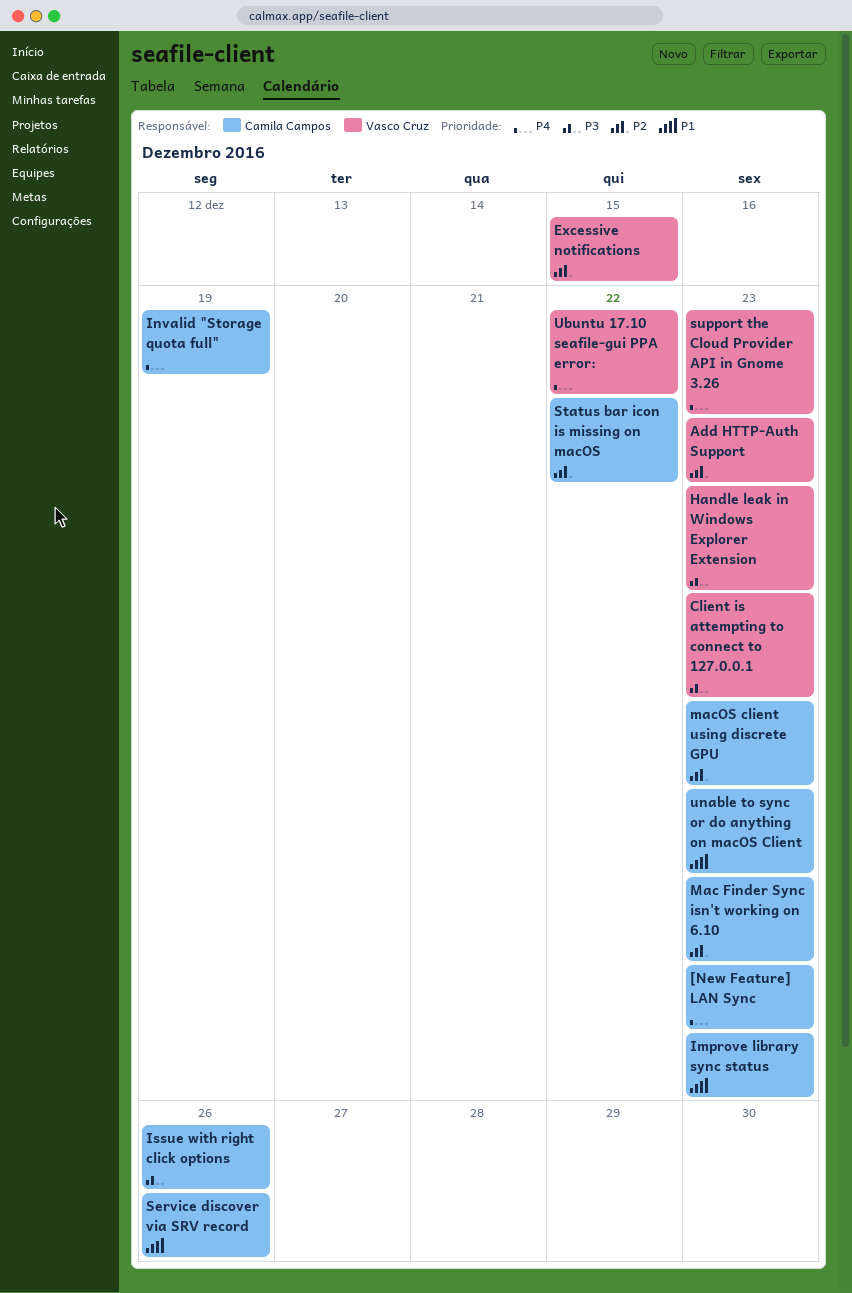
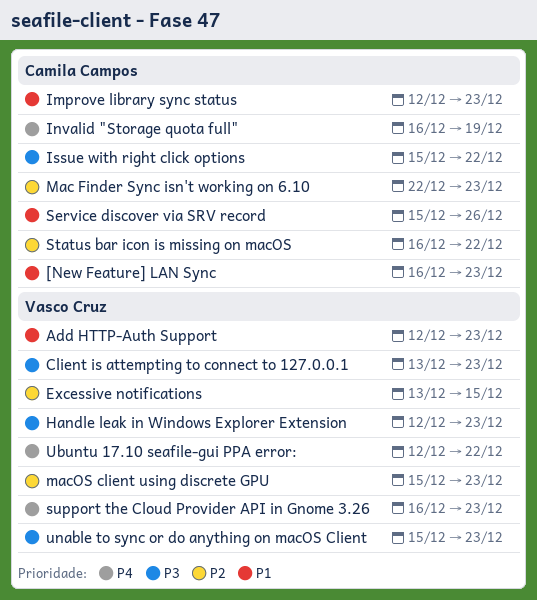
[New Feature] LAN Sync, priority: P4 -> P1
Add HTTP-Auth Support, priority: P2 -> P1
Issue with right click options, due: Dec 26 -> Dec 22
macOS client using discrete GPU, owner: Camila Campos -> Vasco Cruz
unable to sync or do anything on macOS Client, owner: Camila Campos -> Vasco Cruz
unable to sync or do anything on macOS Client, priority: P1 -> P3

